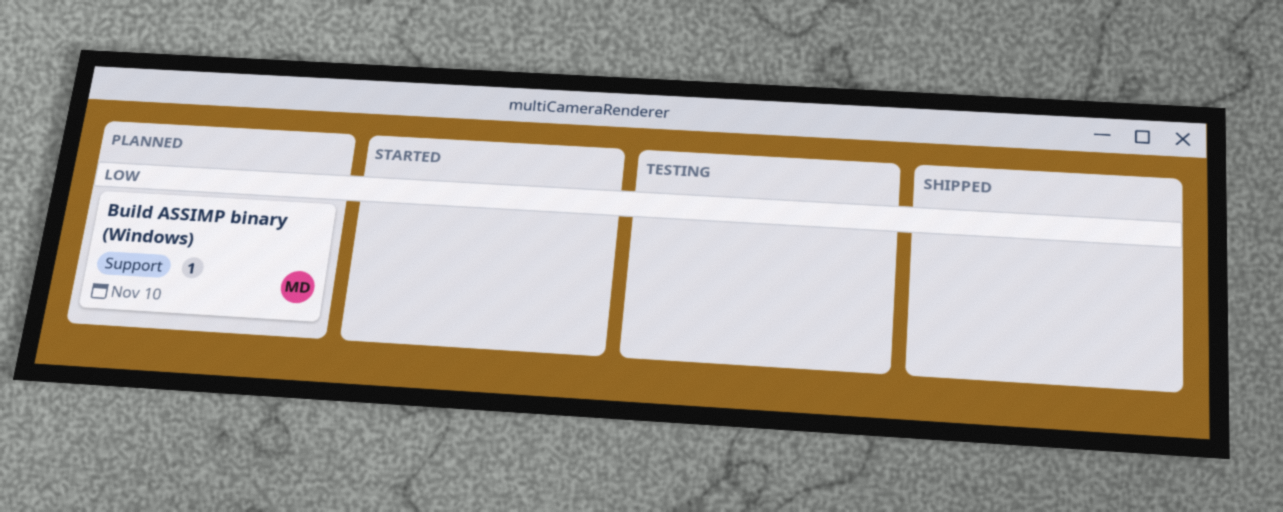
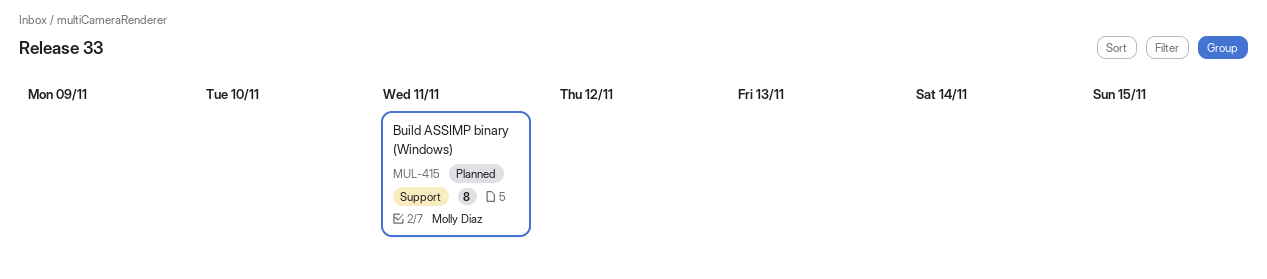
Build ASSIMP binary (Windows), estimate: 1 -> 8
Build ASSIMP binary (Windows), due: Nov 10 -> Nov 11

